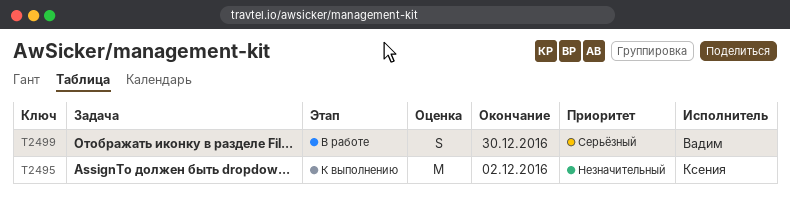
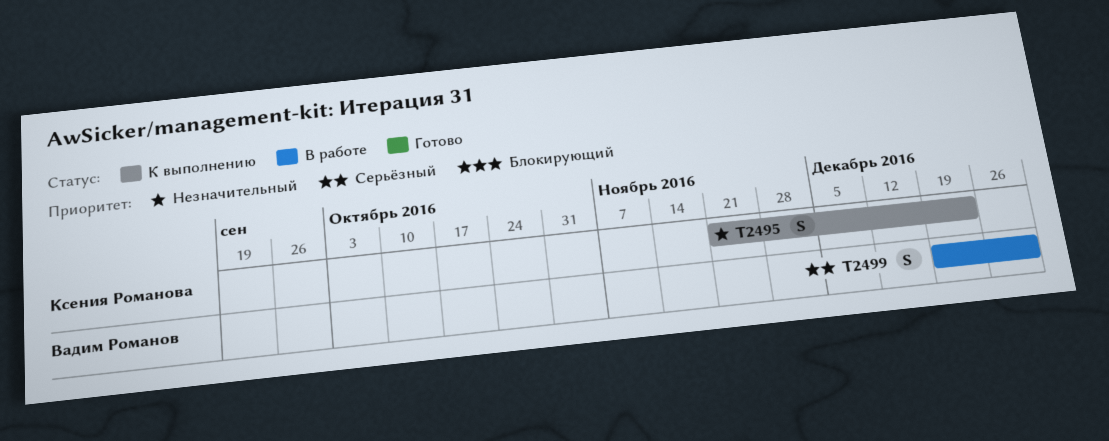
T2495, estimate: M -> S
T2495, due: Dec 2 -> Dec 23

